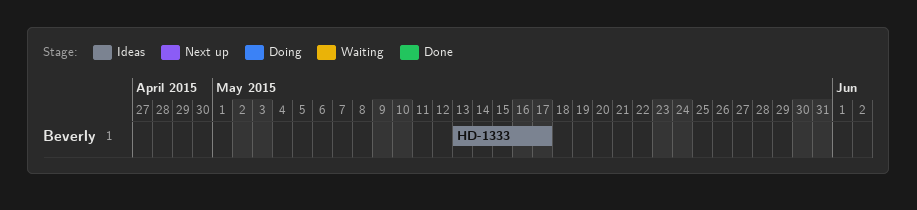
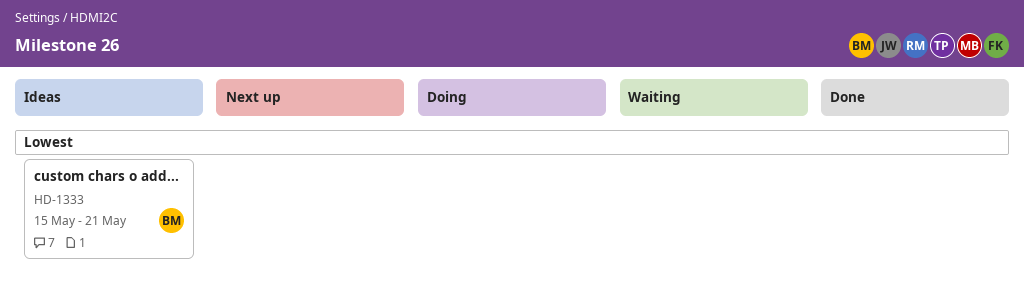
HD-1333, start: May 13 -> May 15
HD-1333, due: May 17 -> May 21

